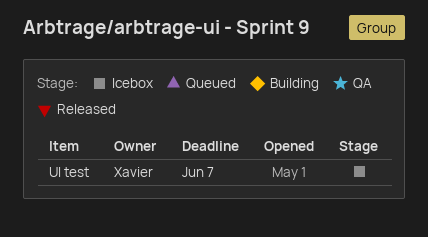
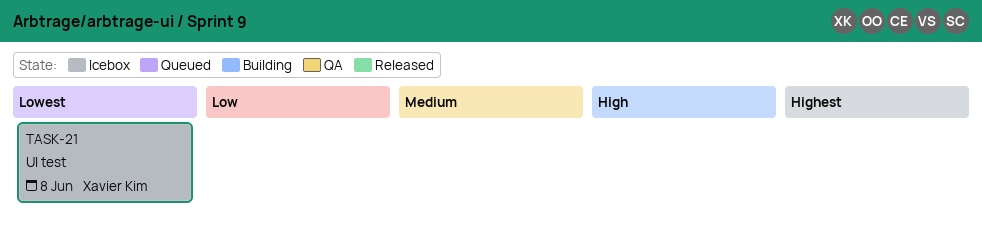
UI test, due: Jun 7 -> Jun 8

